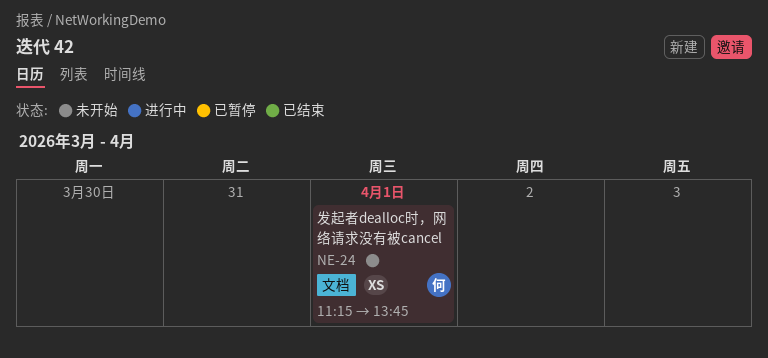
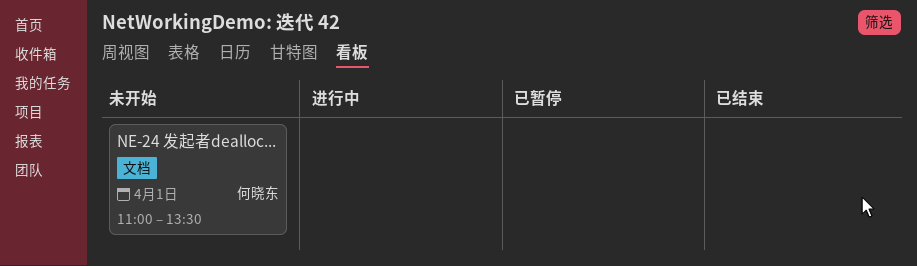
NE-24, begins: 11:15 -> 11:00
NE-24, ends: 13:45 -> 13:30

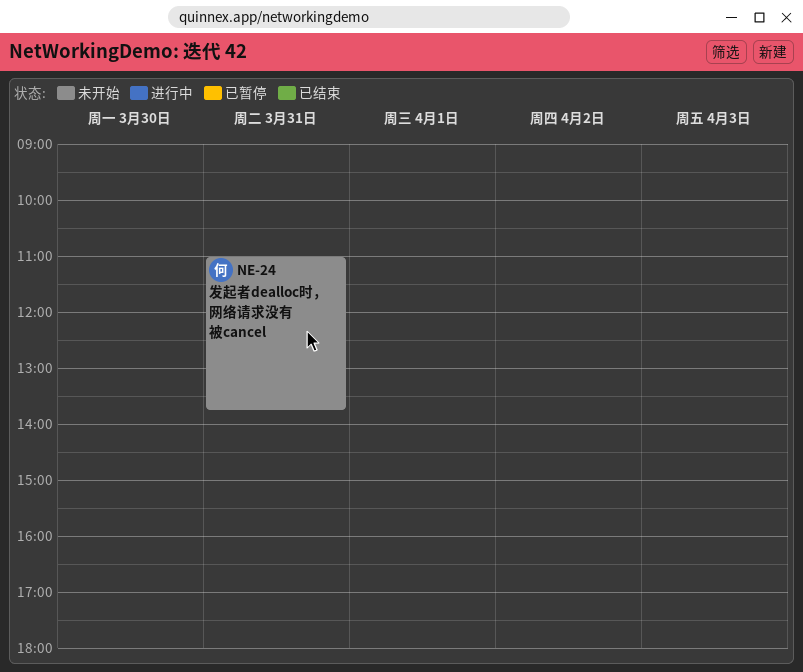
NE-24, day: Apr 1 -> Mar 31
NE-24, ends: 13:30 -> 13:45

